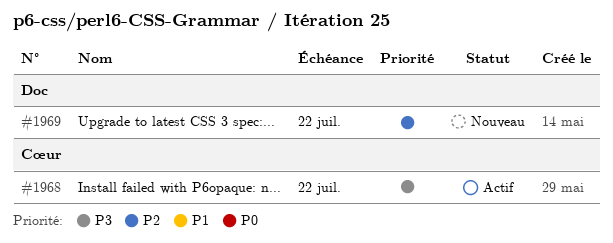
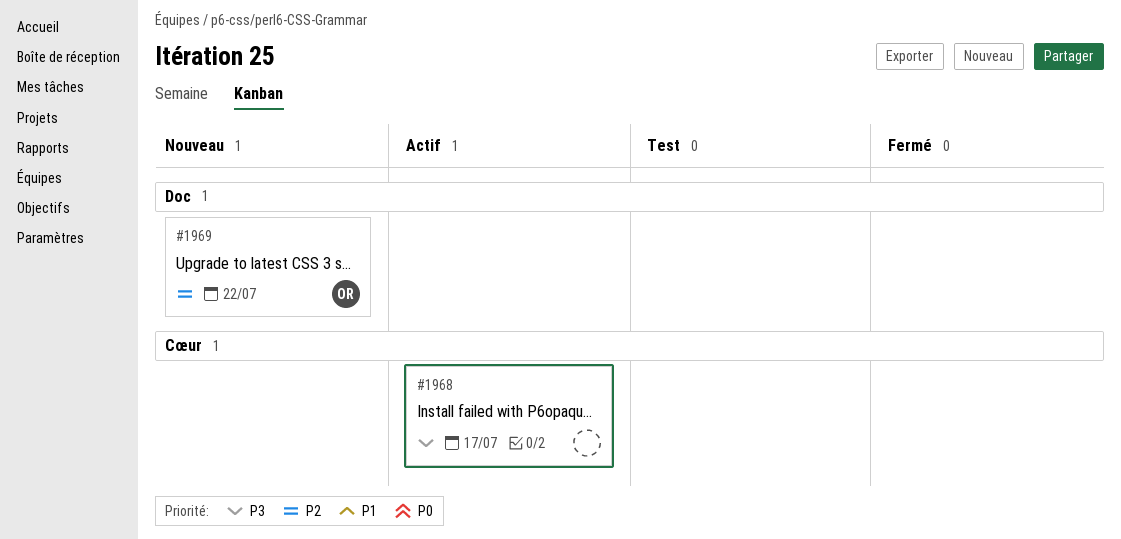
#1968, due: Jul 22 -> Jul 17

